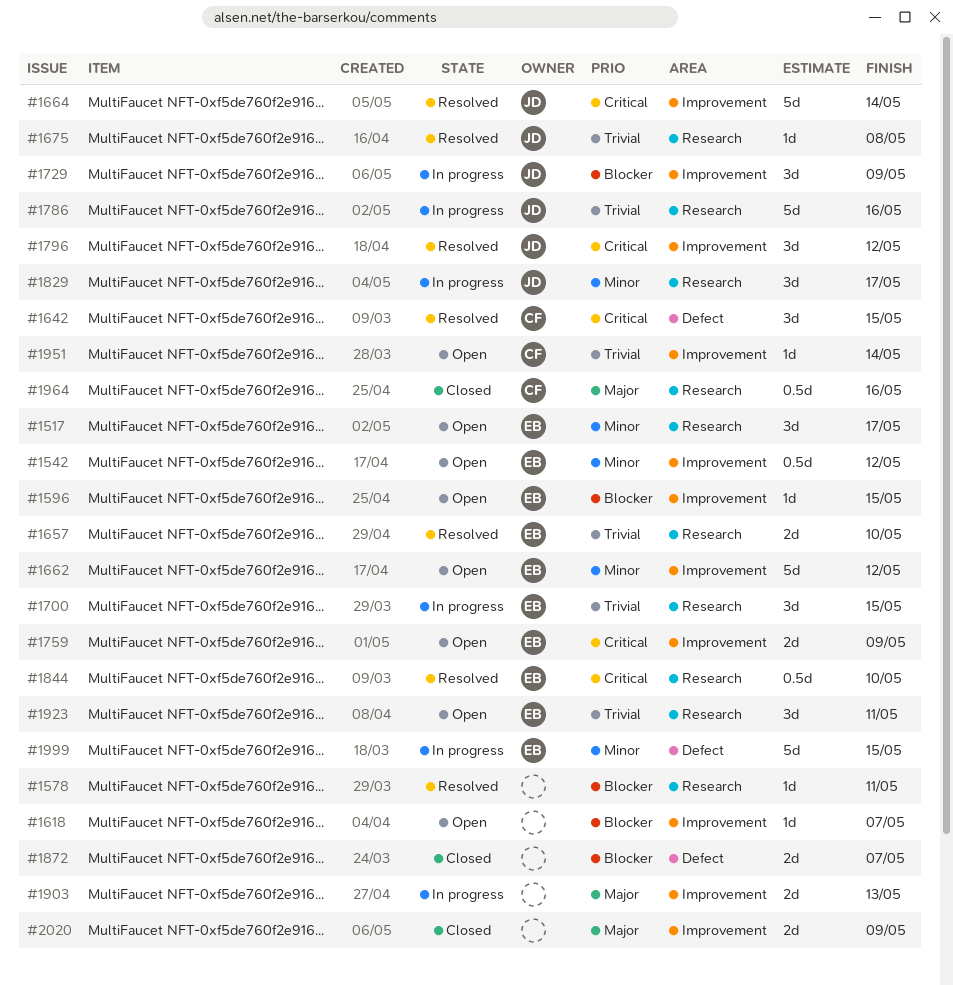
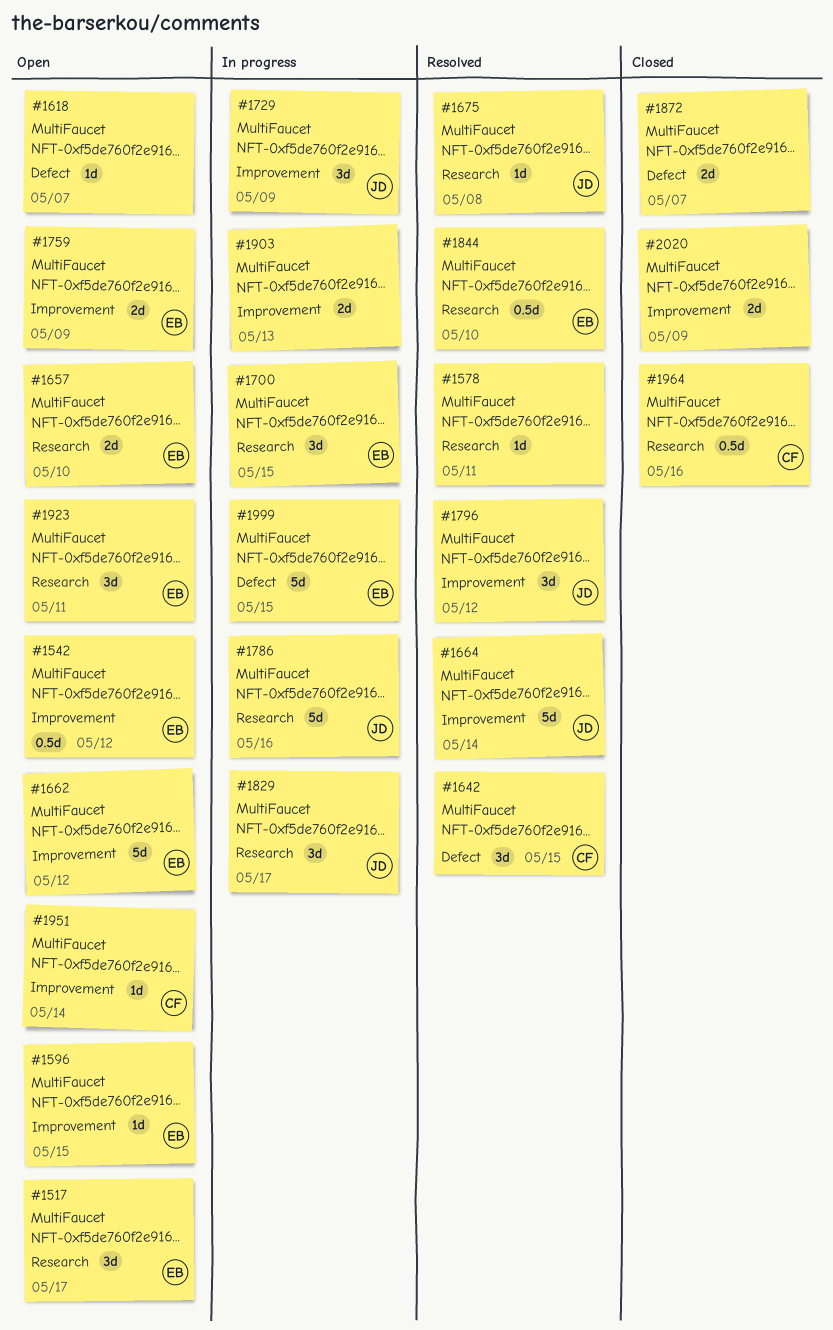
#1618, label: Improvement -> Defect
#1657, status: Resolved -> Open

